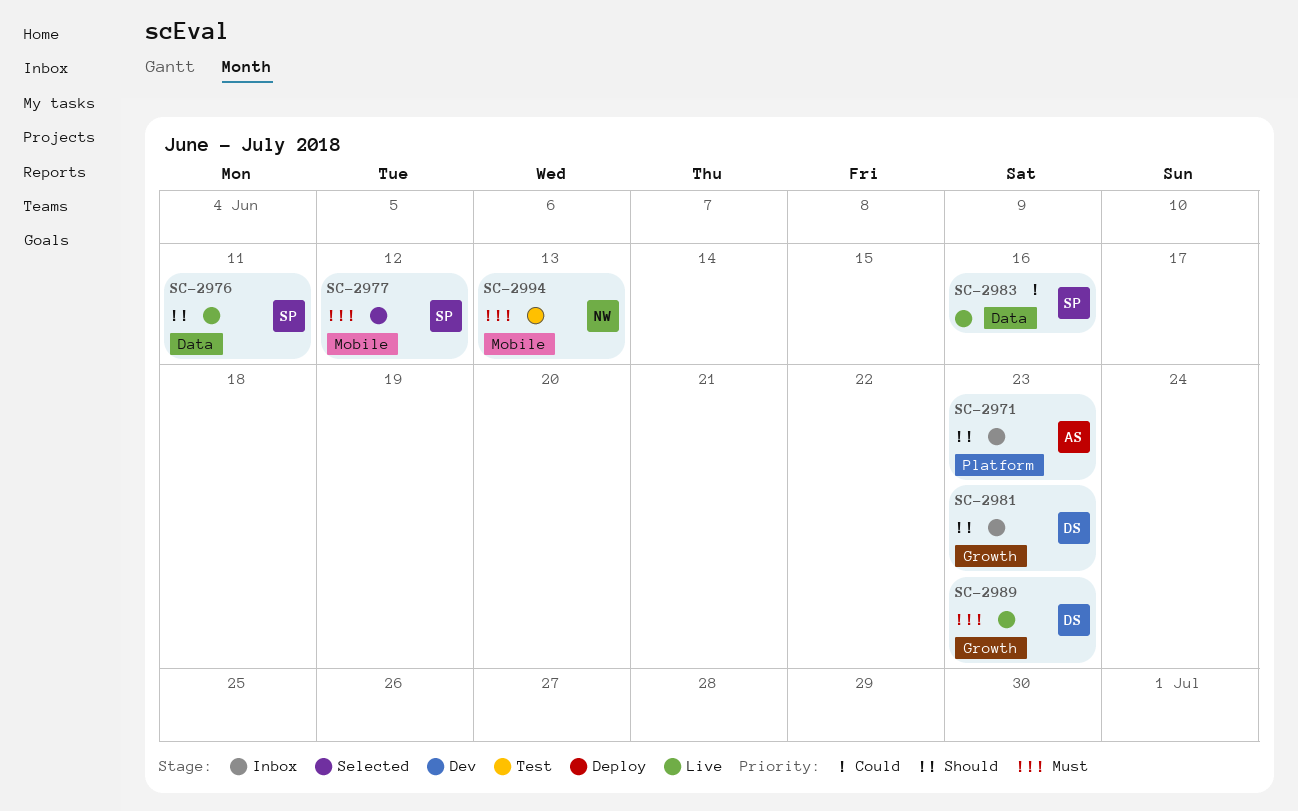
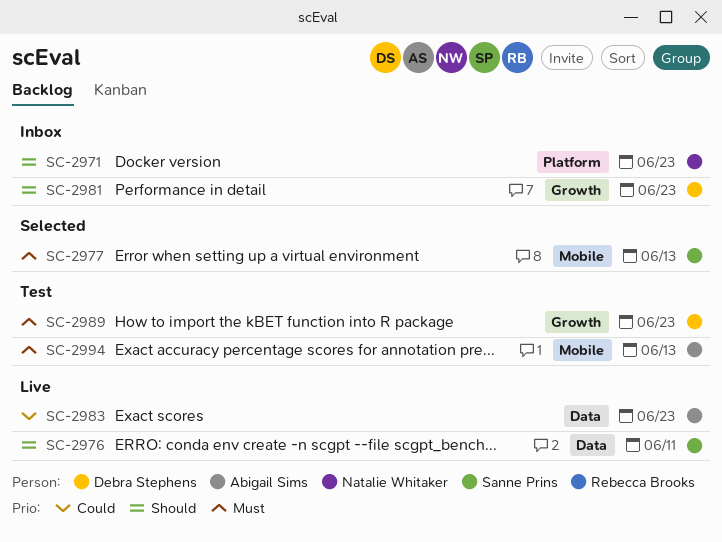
SC-2971, owner: Abigail Sims -> Natalie Whitaker
SC-2977, due: Jun 12 -> Jun 13
SC-2983, owner: Sanne Prins -> Abigail Sims
SC-2983, due: Jun 16 -> Jun 23
SC-2989, status: Live -> Test
SC-2994, owner: Natalie Whitaker -> Abigail Sims

